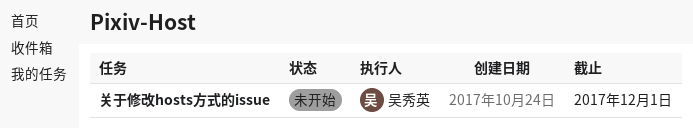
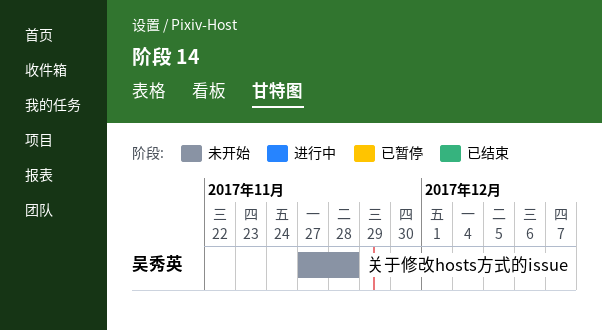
关于修改hosts方式的issue, due: Dec 1 -> Nov 28

